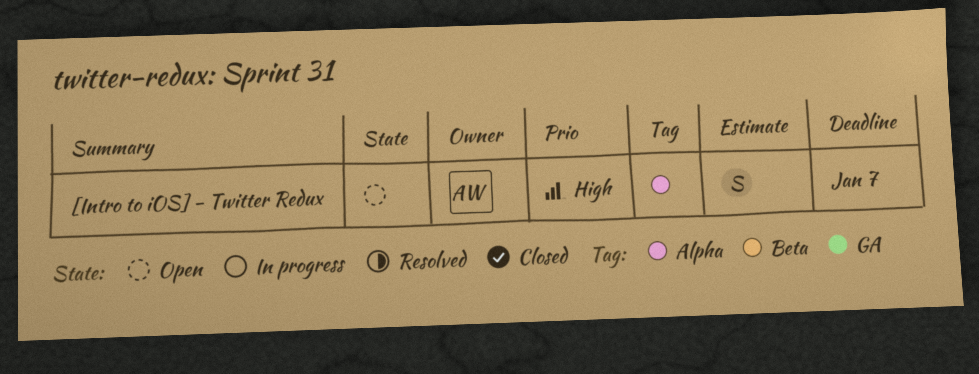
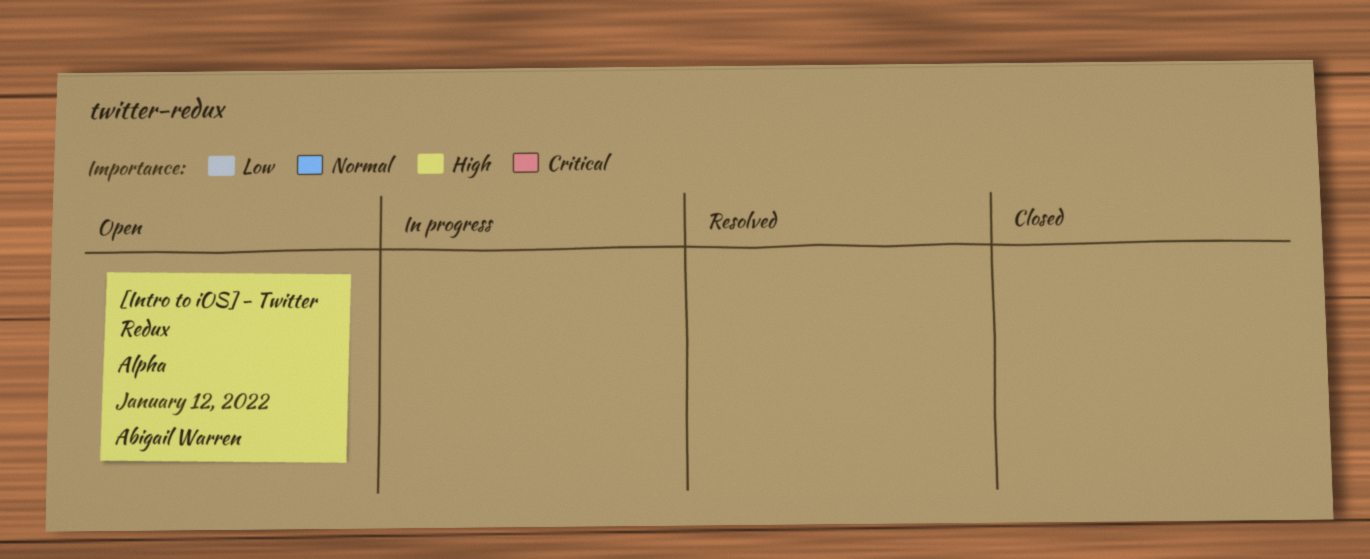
[Intro to iOS] - Twitter Redux, due: Jan 7 -> Jan 12

